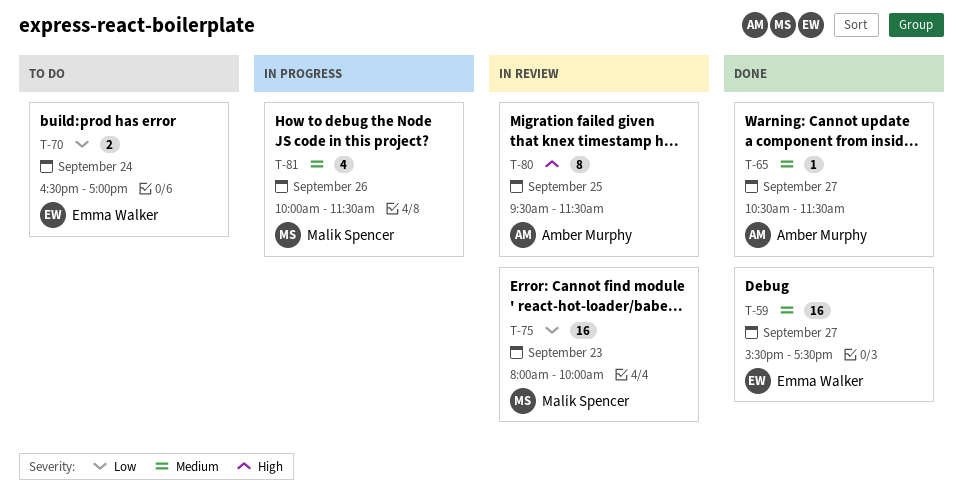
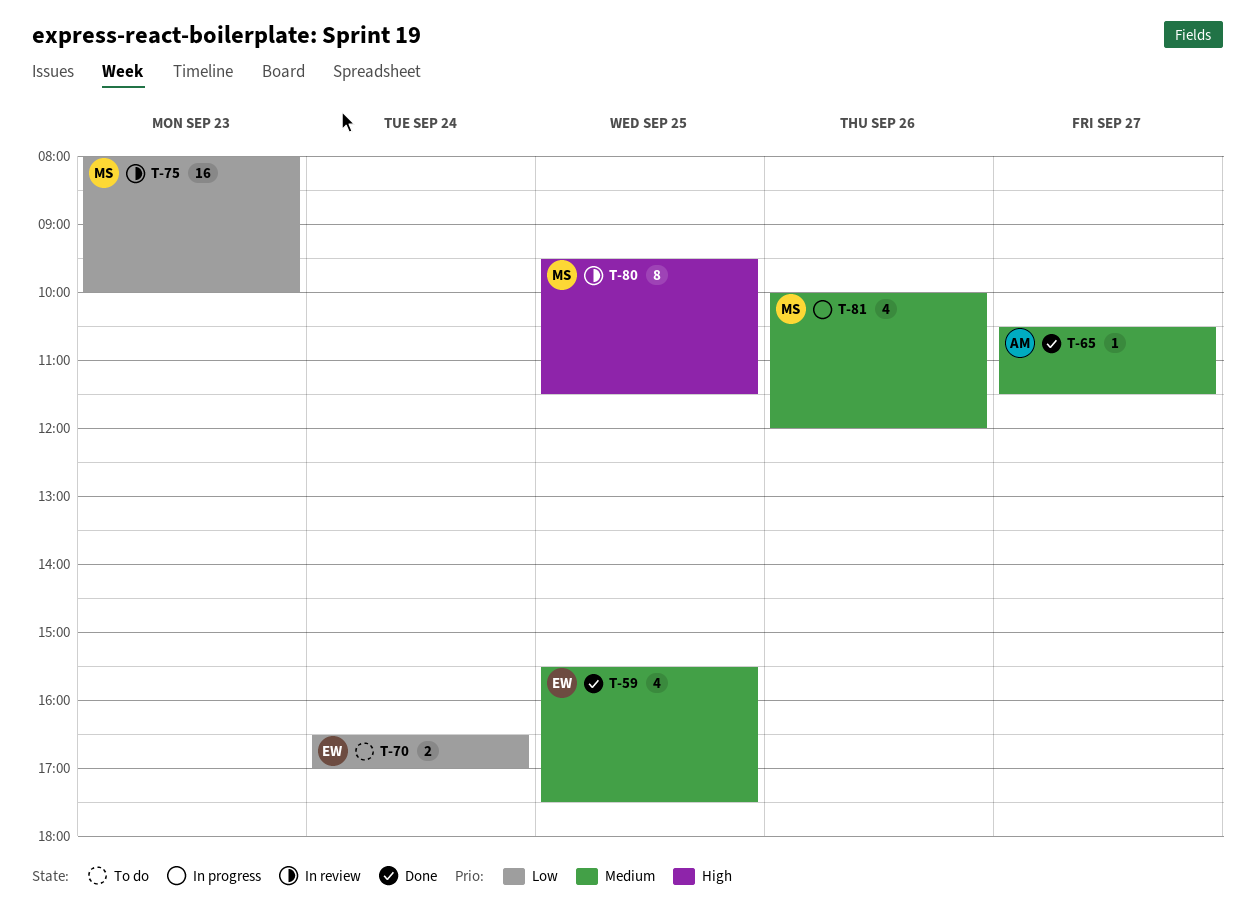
T-59, estimate: 16 -> 4
T-59, day: Sep 27 -> Sep 25
T-80, owner: Amber Murphy -> Malik Spencer
T-81, ends: 11:30 -> 12:00

